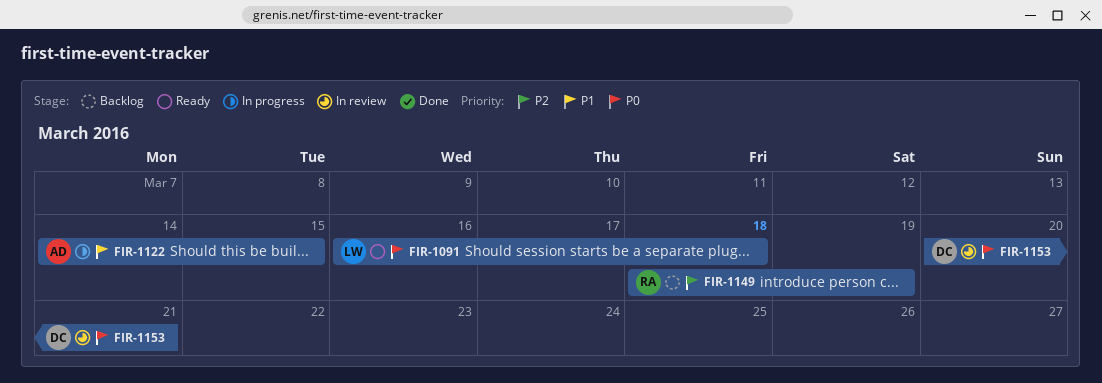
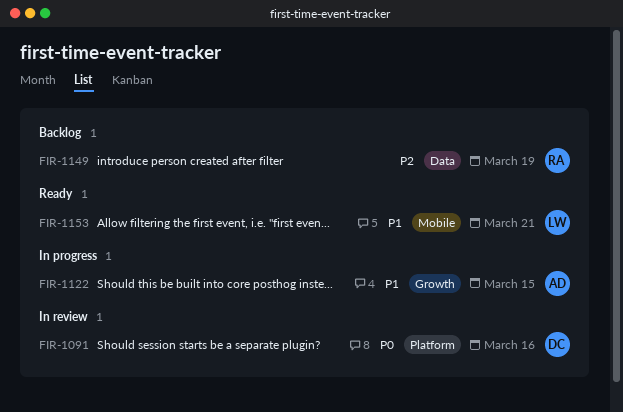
FIR-1091, status: Ready -> In review
FIR-1091, owner: LW -> DC
FIR-1091, due: Mar 18 -> Mar 16
FIR-1153, status: In review -> Ready
FIR-1153, owner: DC -> LW
FIR-1153, priority: P0 -> P1

